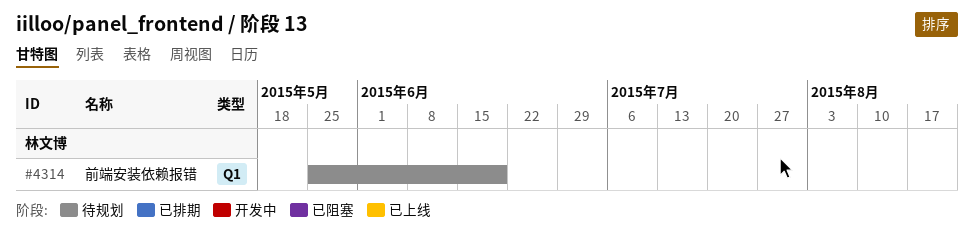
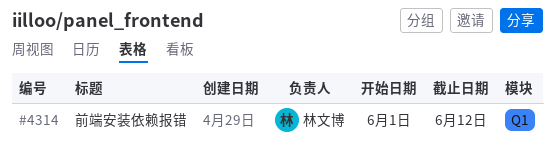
#4314, start: May 25 -> Jun 1
#4314, due: Jun 19 -> Jun 12

